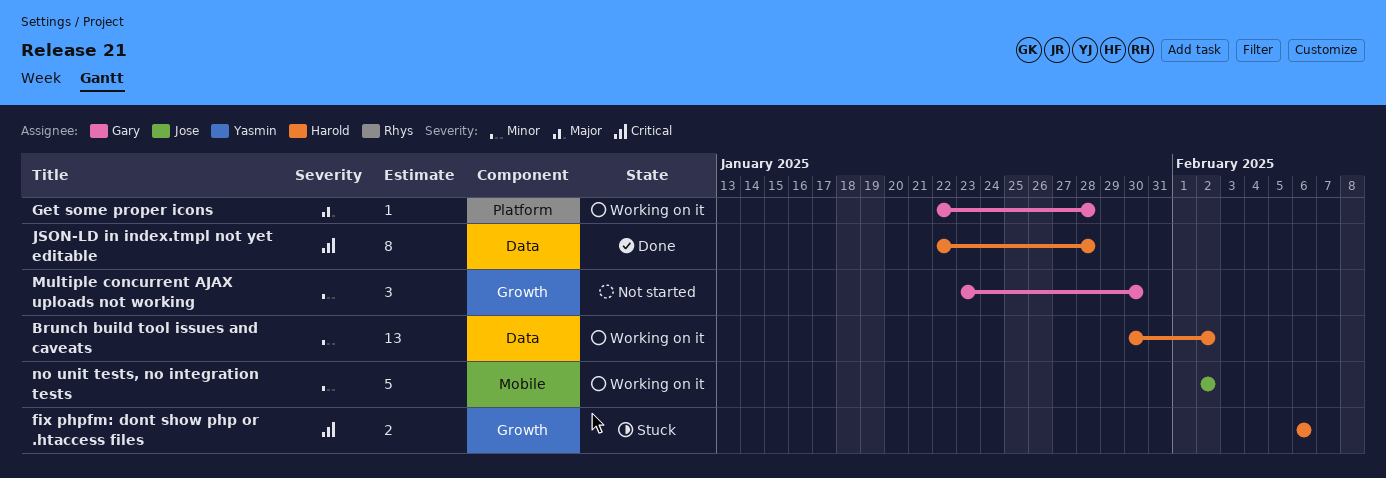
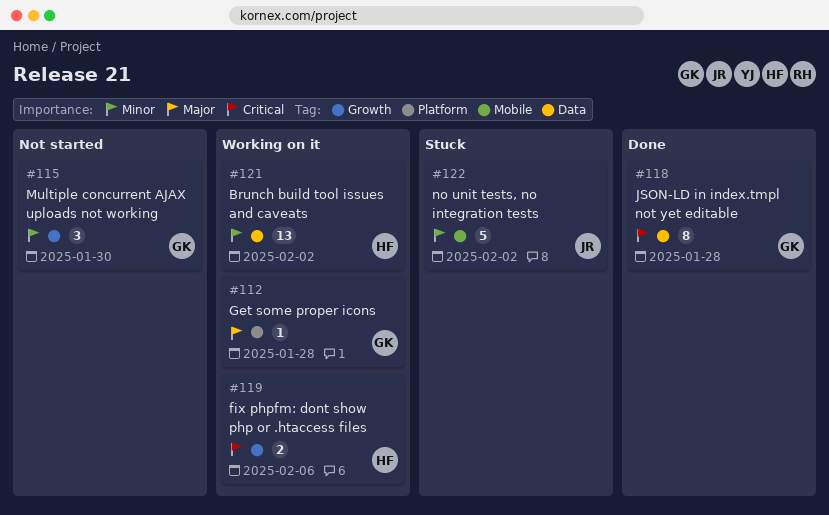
fix phpfm: dont show php or .htaccess files, status: Stuck -> Working on it
JSON-LD in index.tmpl not yet editable, owner: Harold -> Gary
no unit tests, no integration tests, status: Working on it -> Stuck

